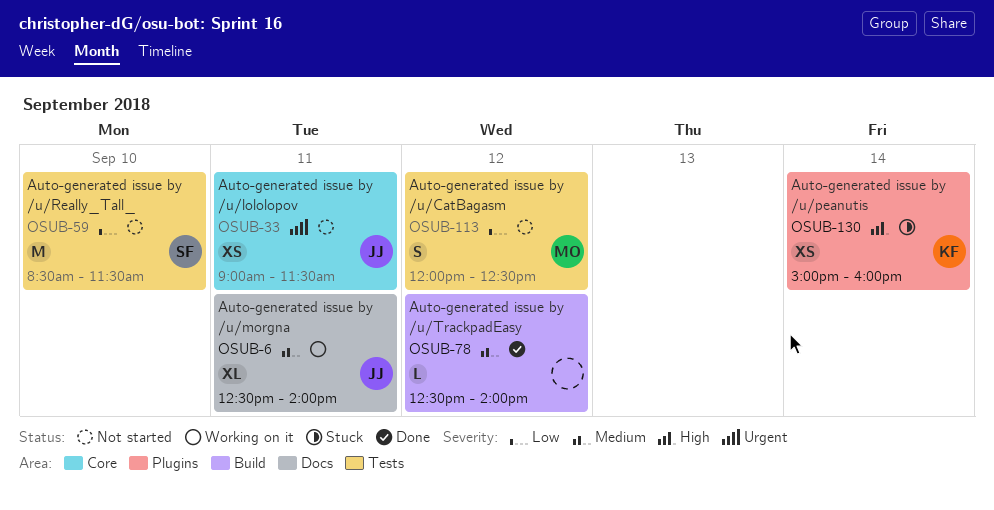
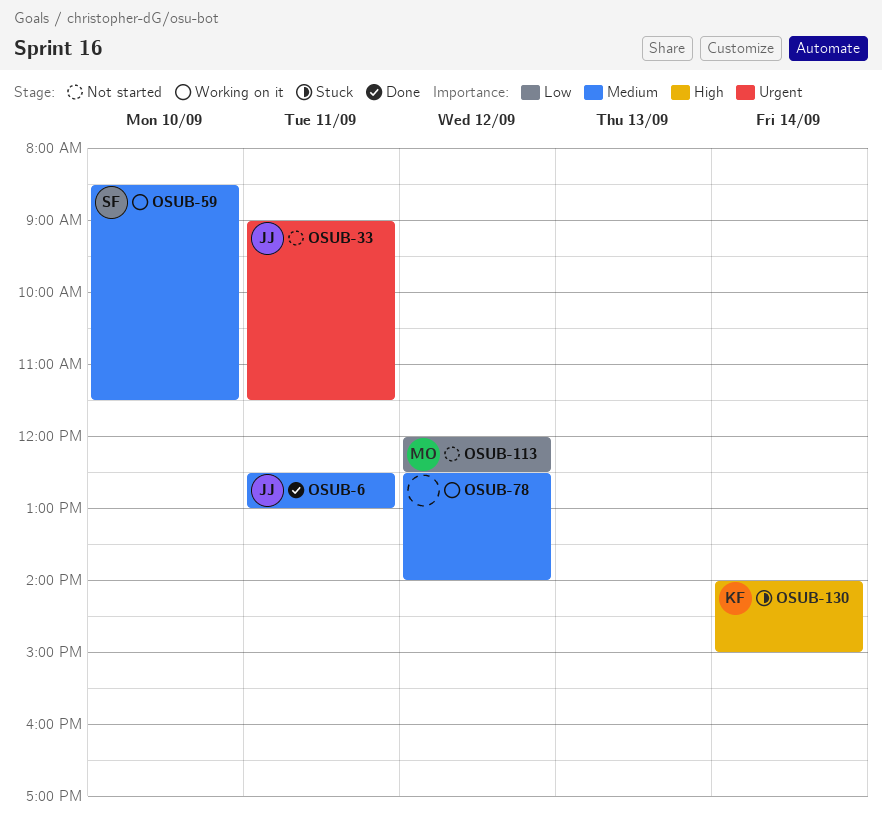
OSUB-6, status: Working on it -> Done
OSUB-6, ends: 14:00 -> 13:00
OSUB-59, status: Not started -> Working on it
OSUB-59, priority: Low -> Medium
OSUB-78, status: Done -> Working on it
OSUB-130, begins: 15:00 -> 14:00
OSUB-130, ends: 16:00 -> 15:00

